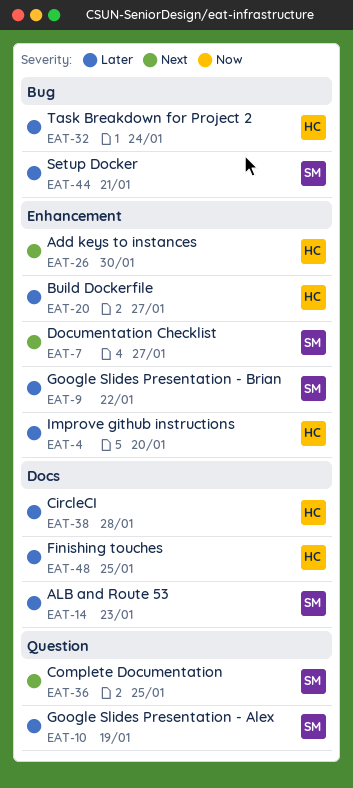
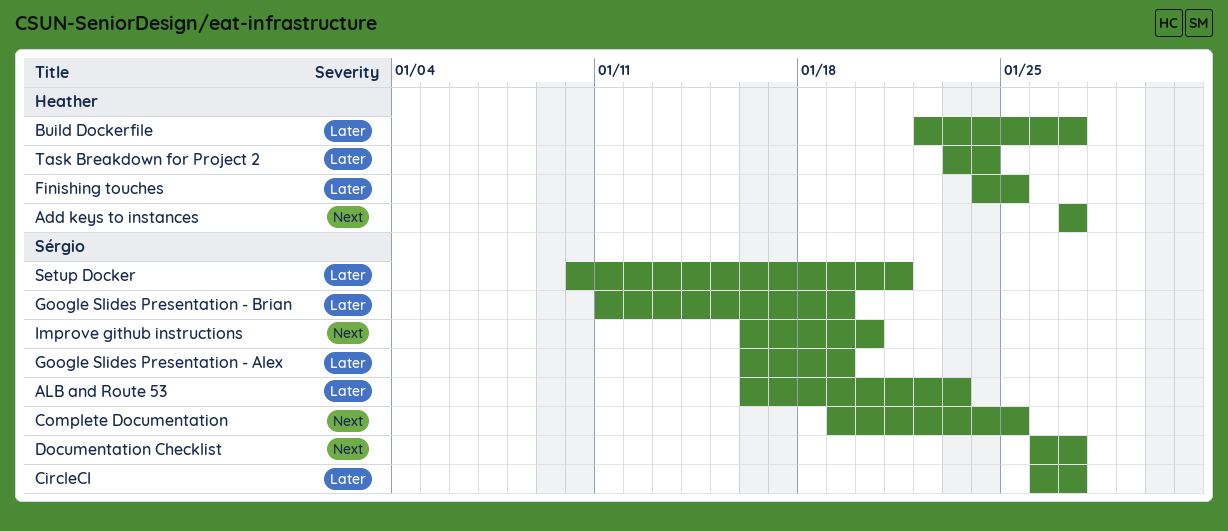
Add keys to instances, due: Jan 30 -> Jan 27
CircleCI, owner: Heather -> Sérgio
CircleCI, due: Jan 28 -> Jan 27
Google Slides Presentation - Brian, due: Jan 22 -> Jan 19
Improve github instructions, owner: Heather -> Sérgio
Improve github instructions, priority: Later -> Next

